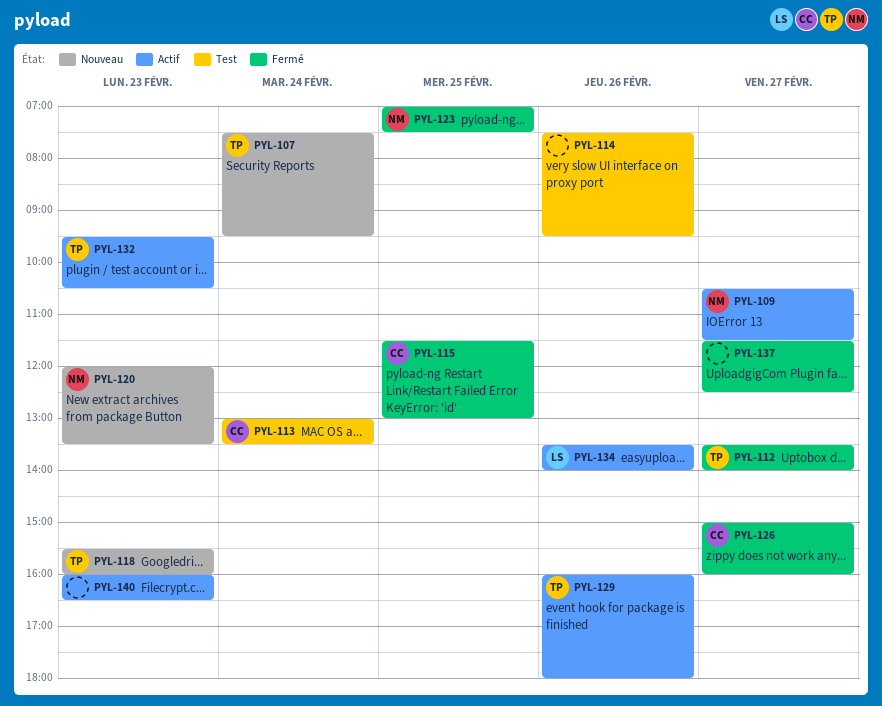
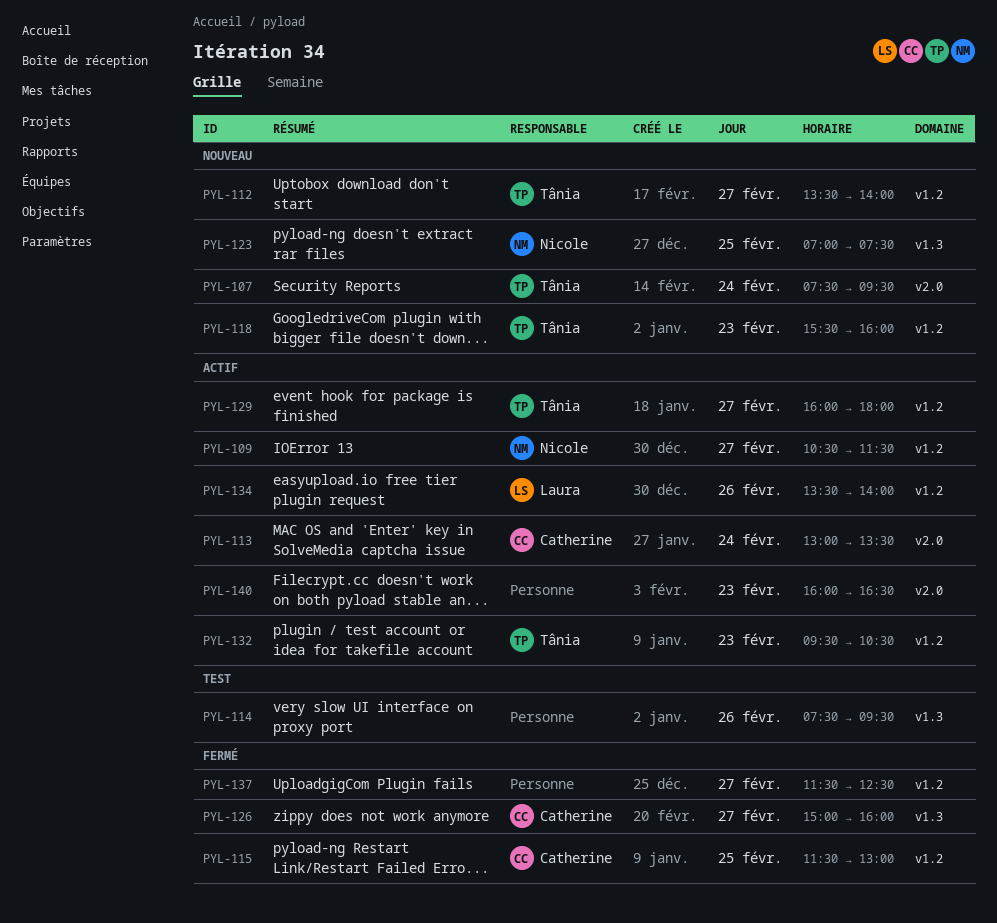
PYL-112, status: Fermé -> Nouveau
PYL-113, status: Test -> Actif
PYL-120: present -> none
PYL-123, status: Fermé -> Nouveau
PYL-129, day: Feb 26 -> Feb 27

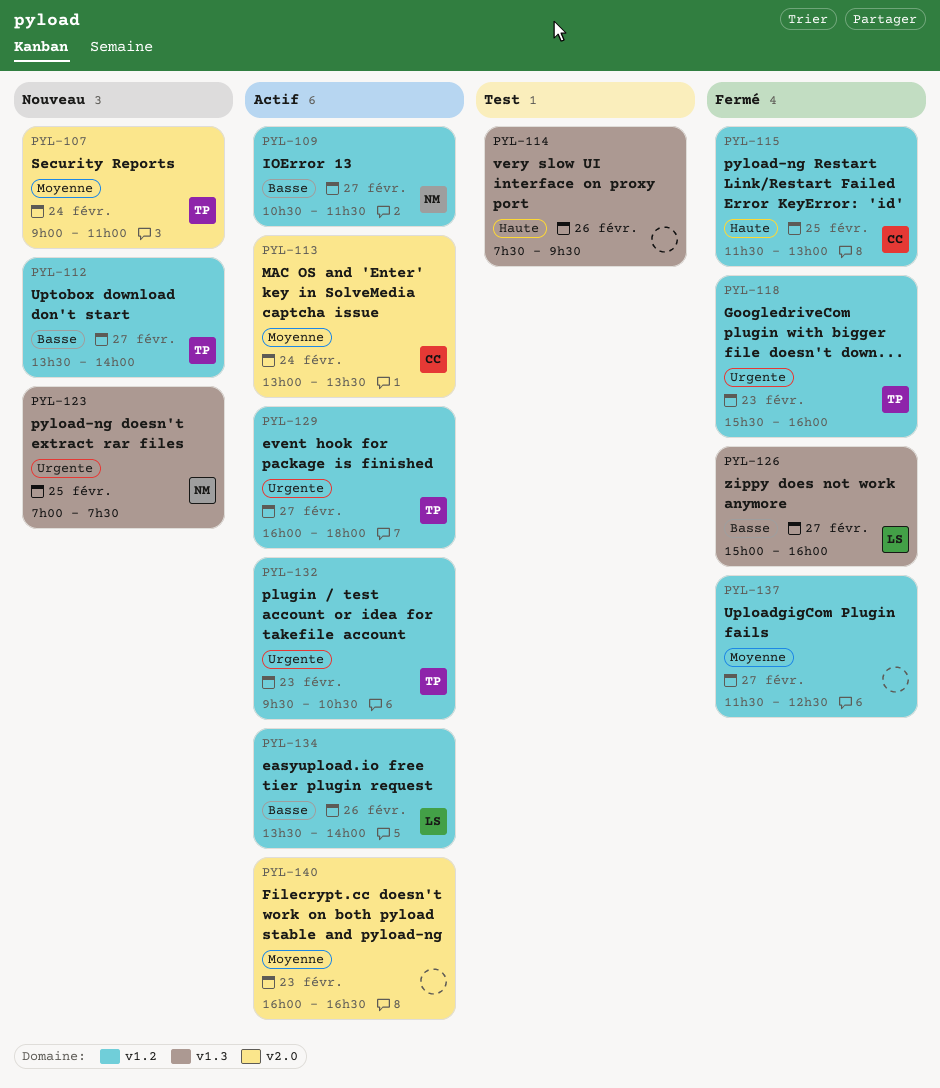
PYL-107, begins: 07:30 -> 09:00
PYL-107, ends: 09:30 -> 11:00
PYL-118, status: Nouveau -> Fermé
PYL-126, owner: Catherine -> Laura

